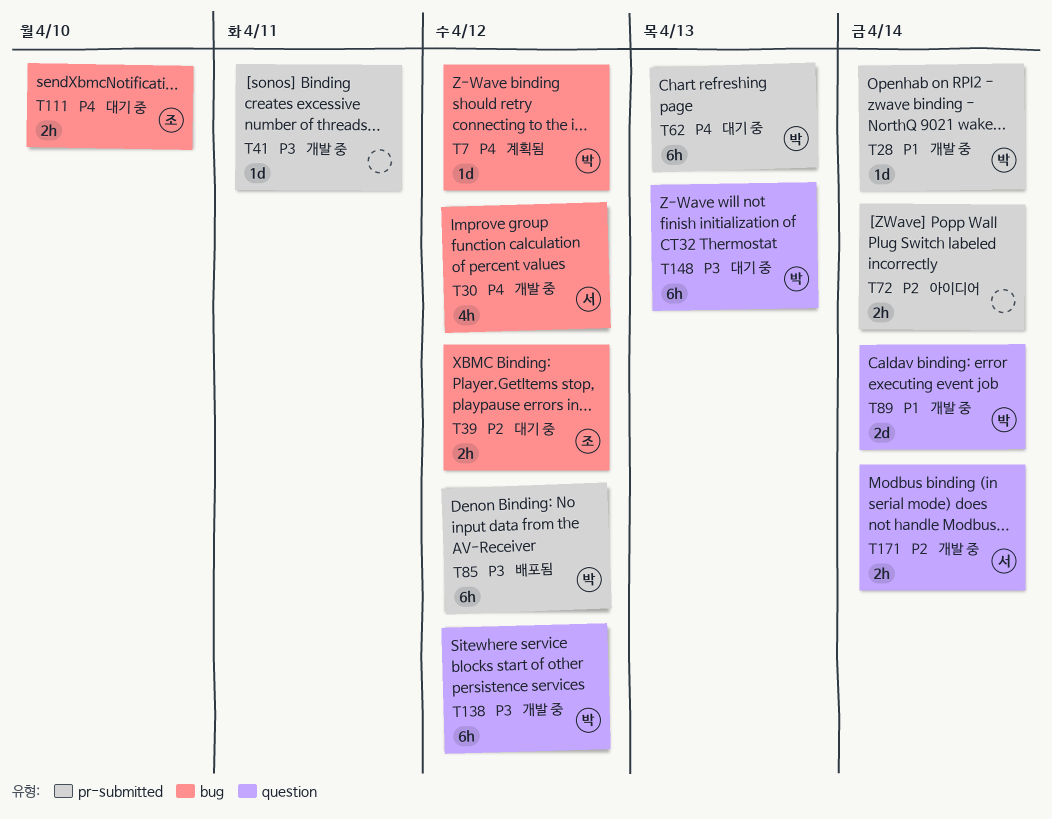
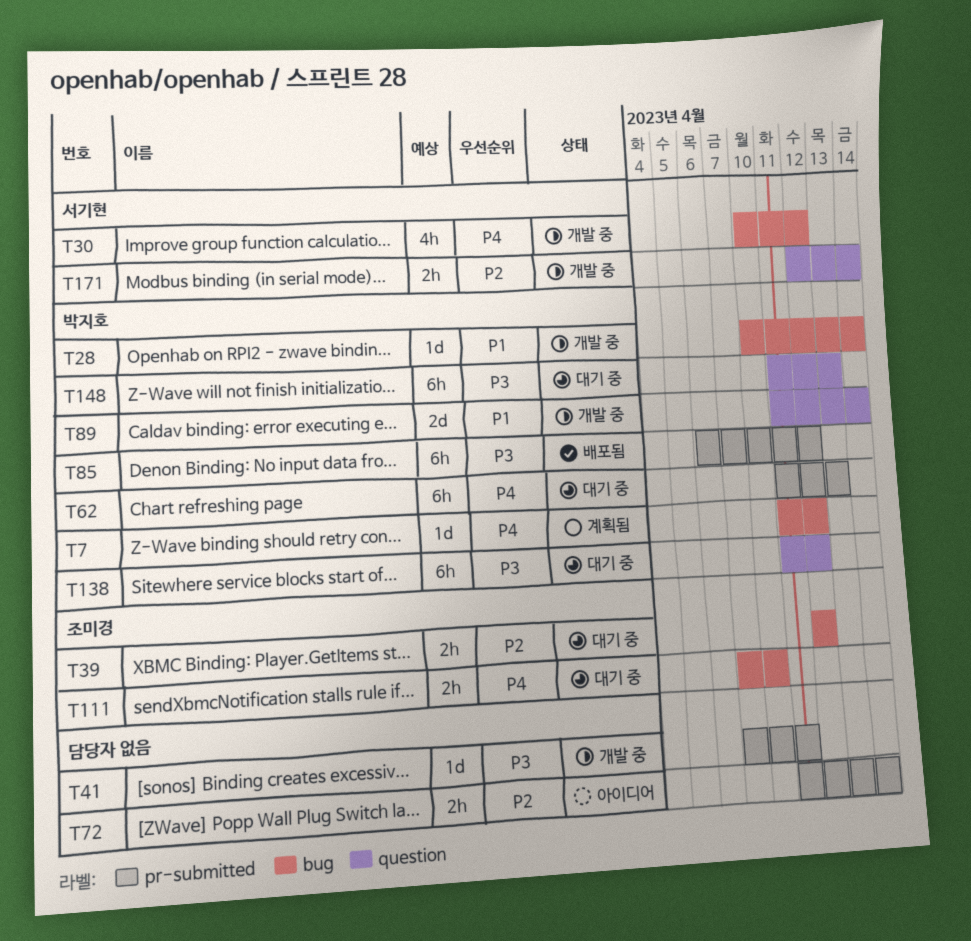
T28, label: pr-submitted -> bug
T138, status: 개발 중 -> 대기 중

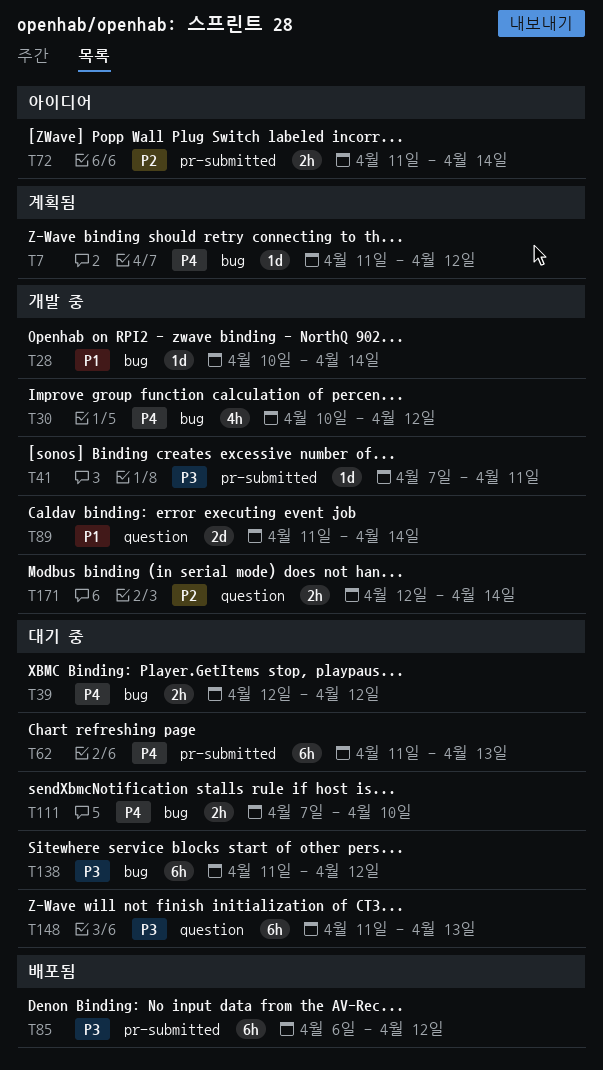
T39, priority: P2 -> P4
T138, label: question -> bug

